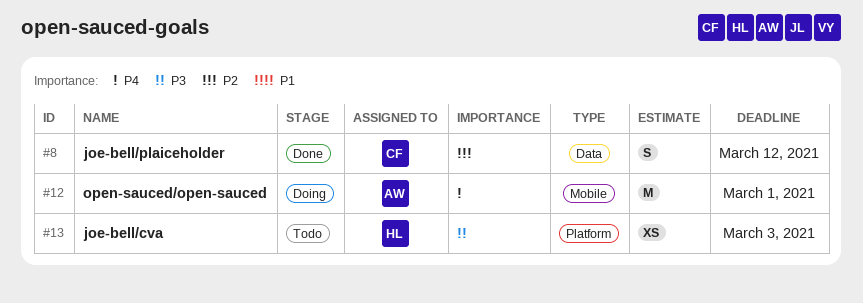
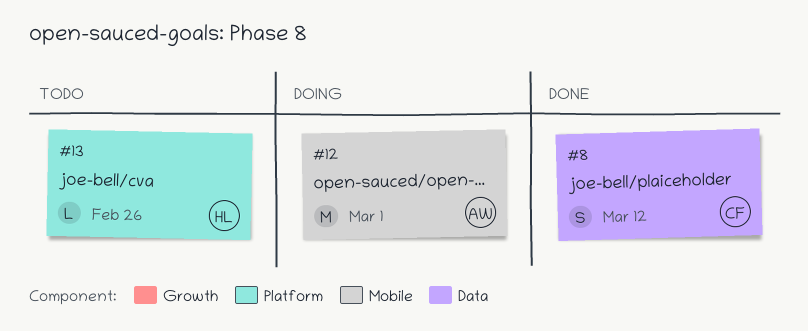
#13, estimate: XS -> L
#13, due: Mar 3 -> Feb 26

